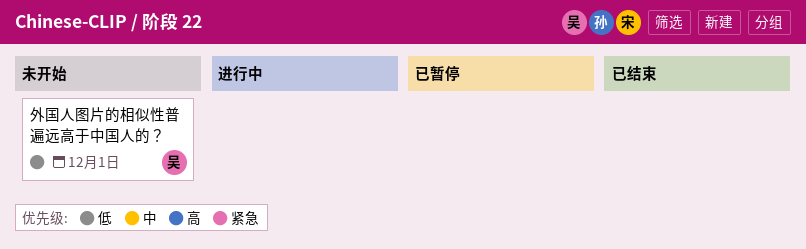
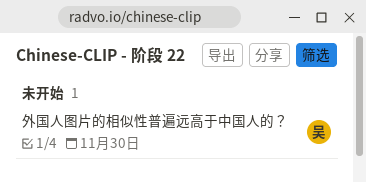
外国人图片的相似性普遍远高于中国人的？, due: Dec 1 -> Nov 30

